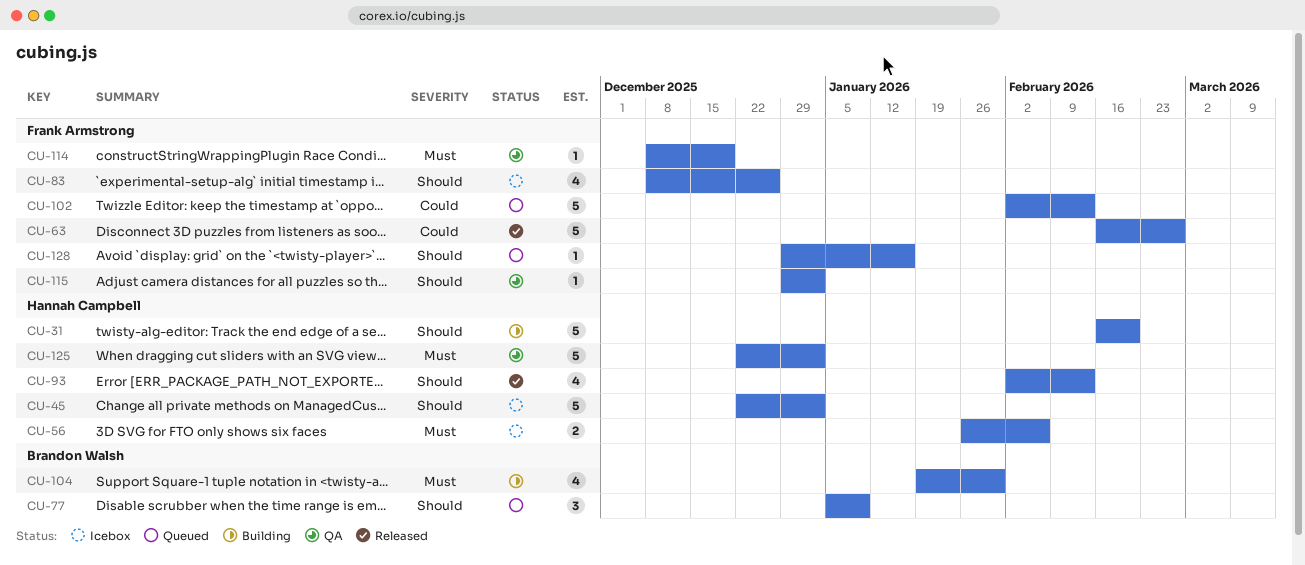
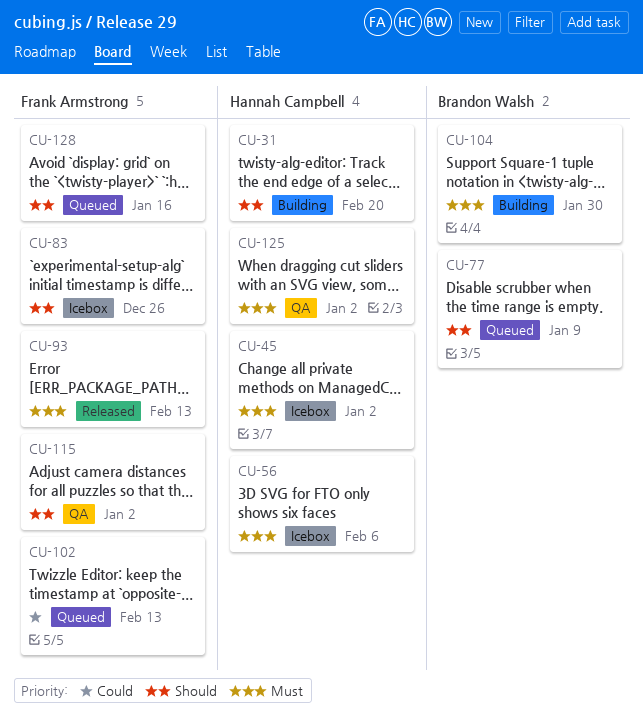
CU-45, priority: Should -> Must
CU-63: present -> none
CU-93, owner: Hannah Campbell -> Frank Armstrong
CU-93, priority: Should -> Must
CU-114: present -> none

